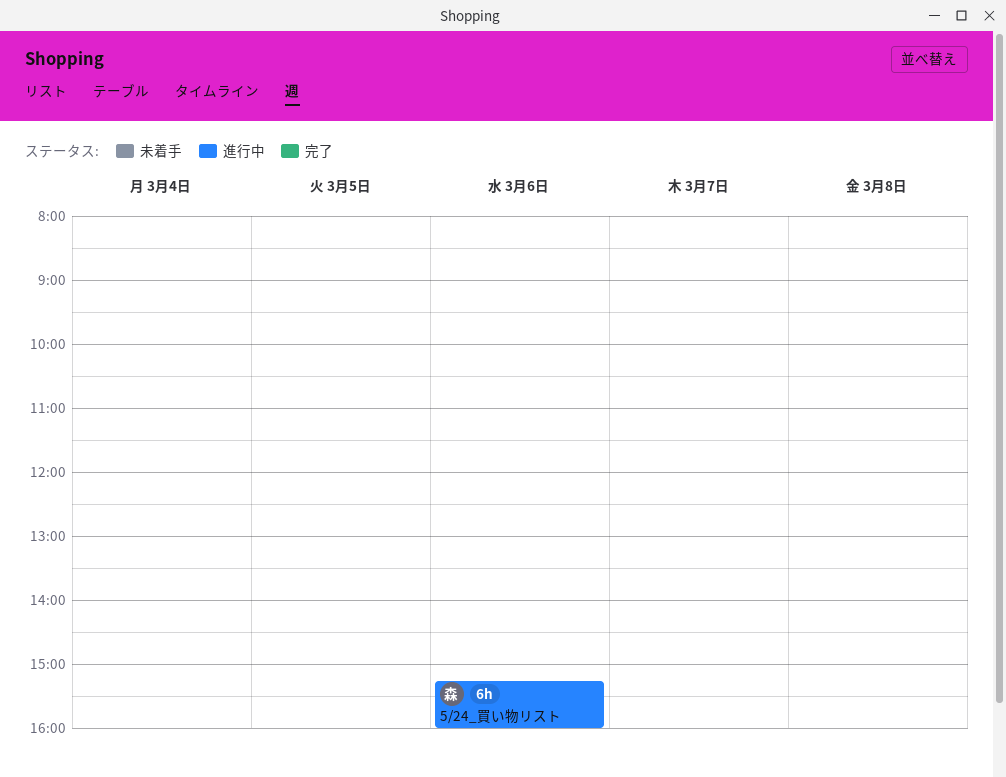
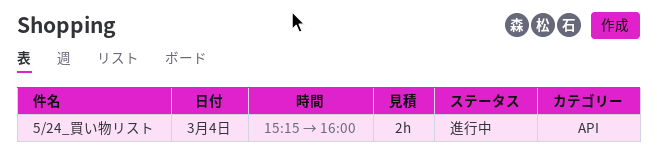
5/24_買い物リスト, estimate: 6h -> 2h
5/24_買い物リスト, day: Mar 6 -> Mar 4

